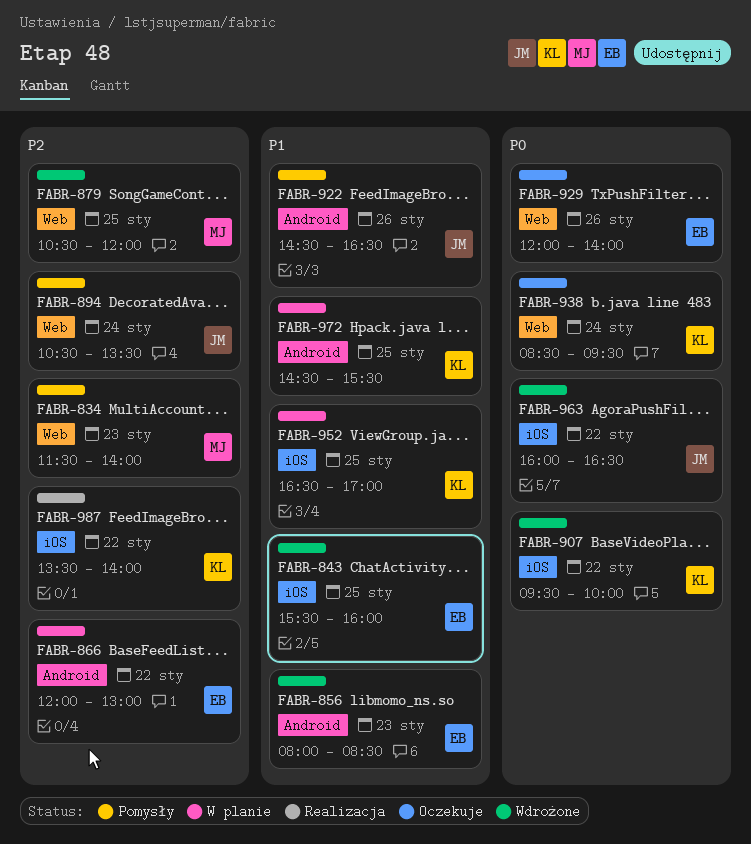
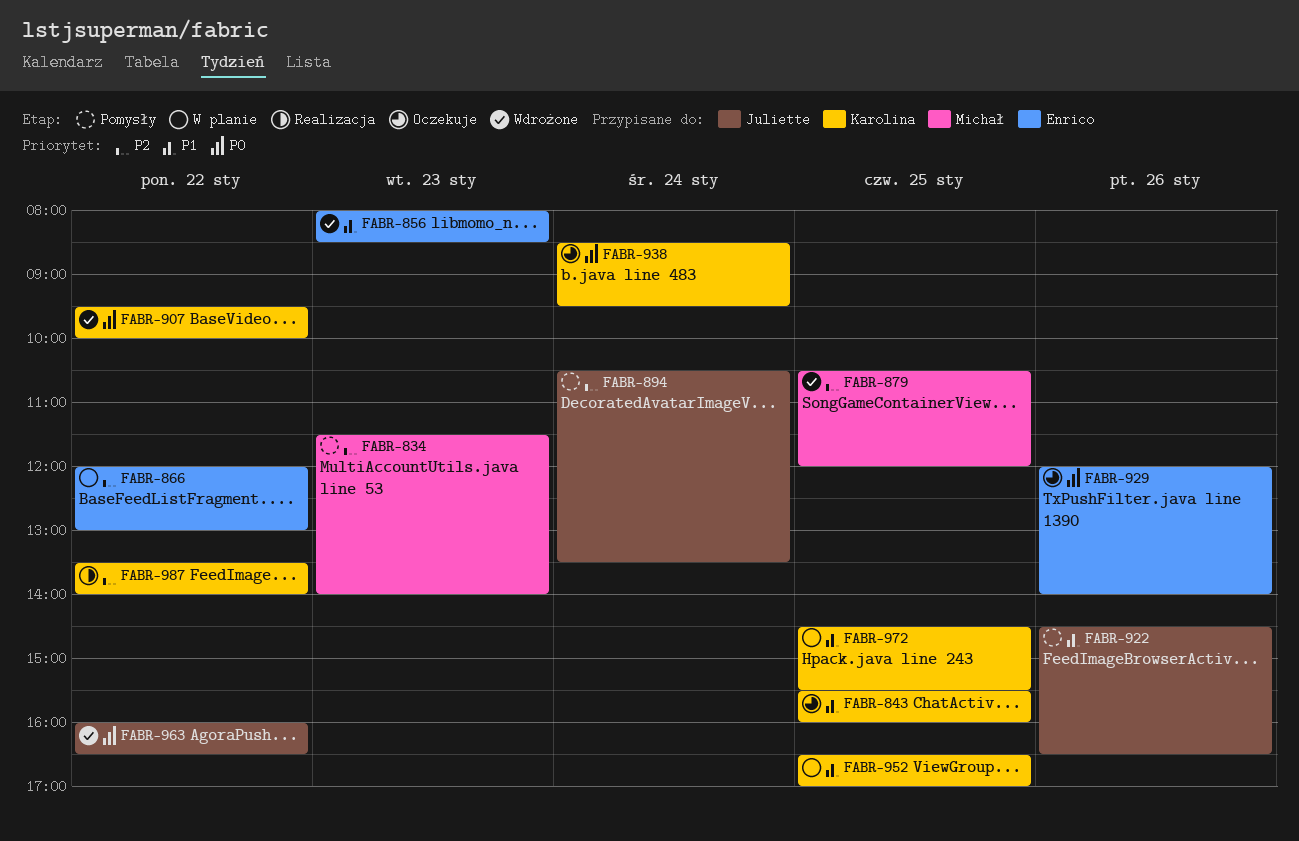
FABR-843, status: Wdrożone -> Oczekuje
FABR-843, owner: Enrico -> Karolina

